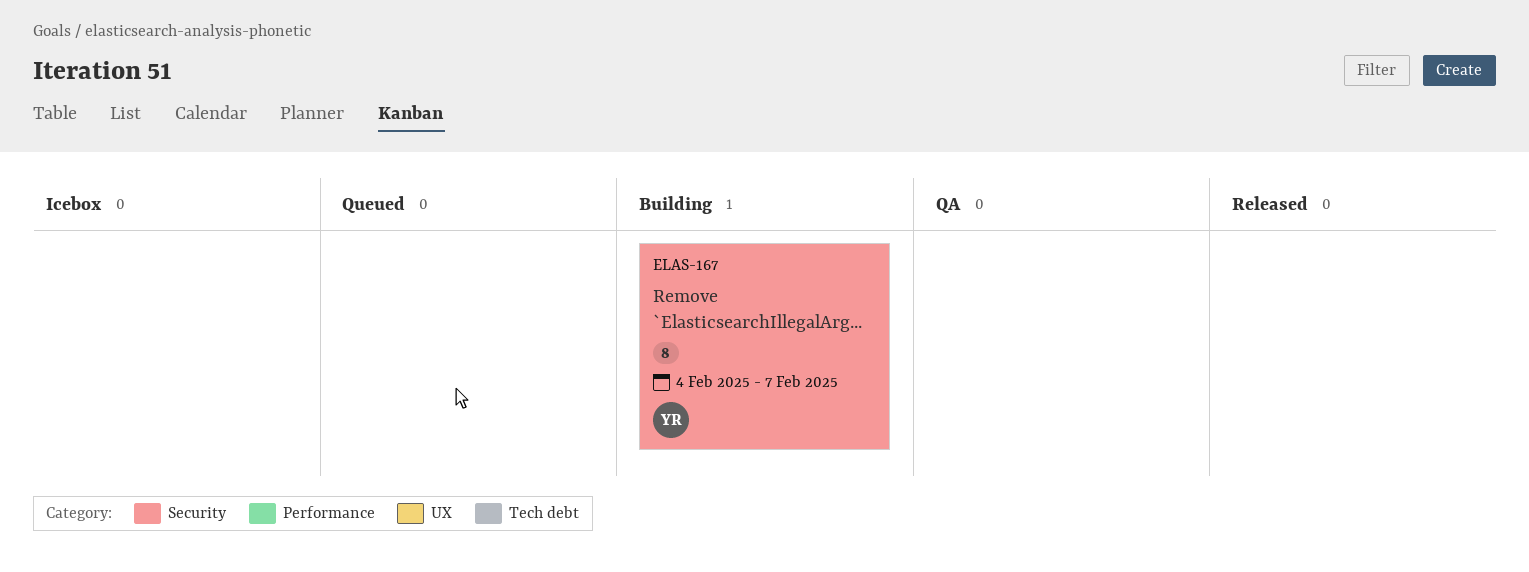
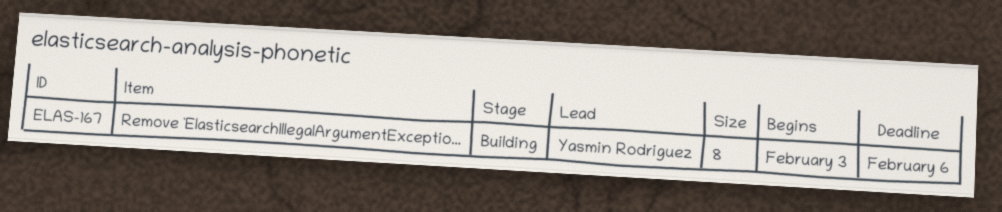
ELAS-167, start: Feb 4 -> Feb 3
ELAS-167, due: Feb 7 -> Feb 6

